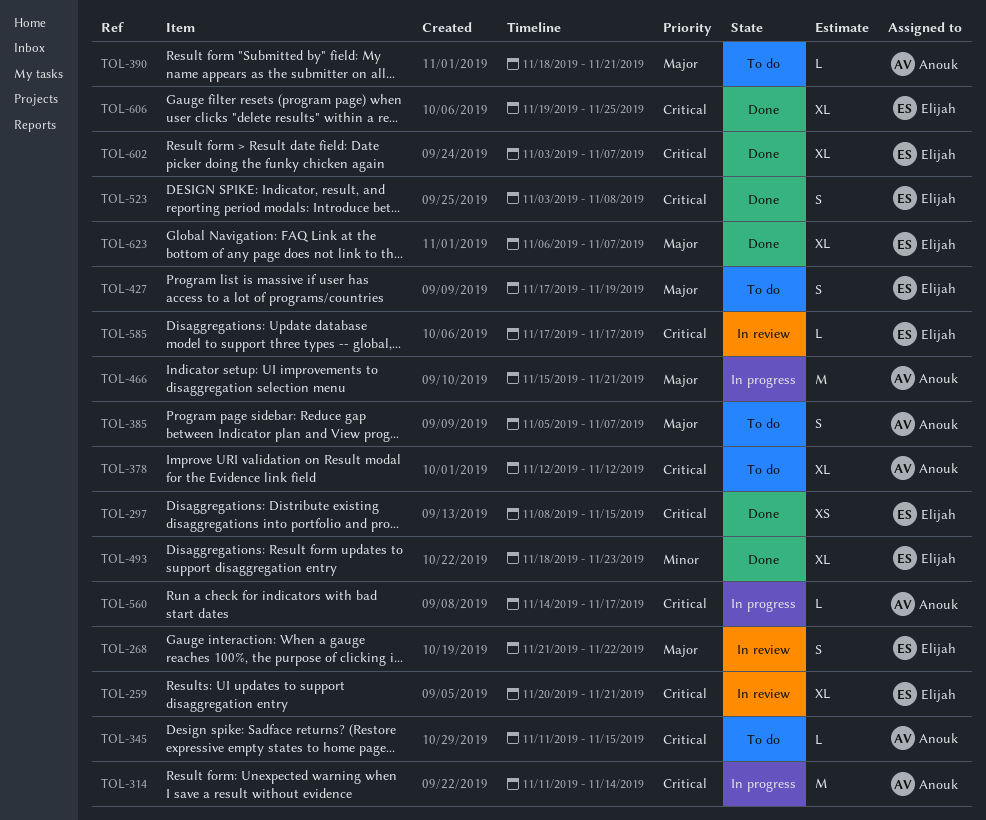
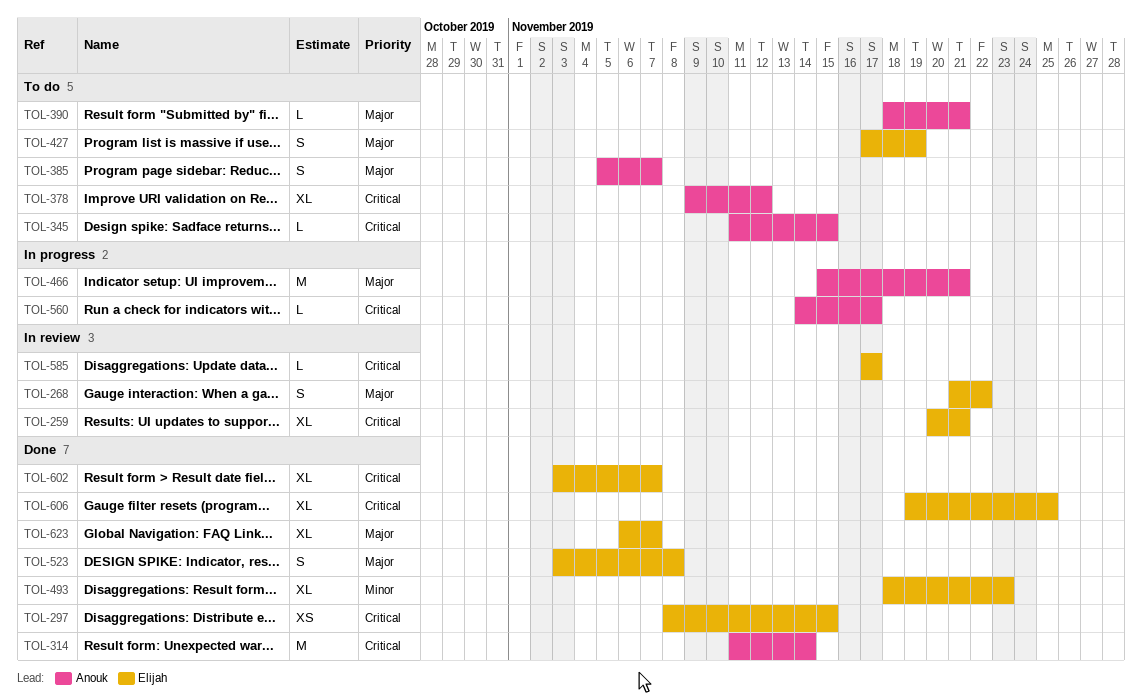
TOL-314, status: In progress -> Done
TOL-378, start: Nov 12 -> Nov 9
TOL-523, priority: Critical -> Major

